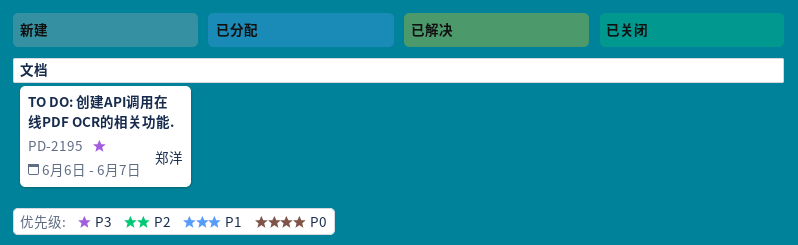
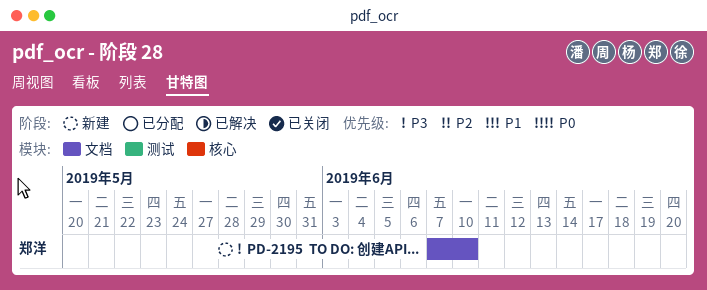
PD-2195, start: Jun 6 -> Jun 7
PD-2195, due: Jun 7 -> Jun 10

